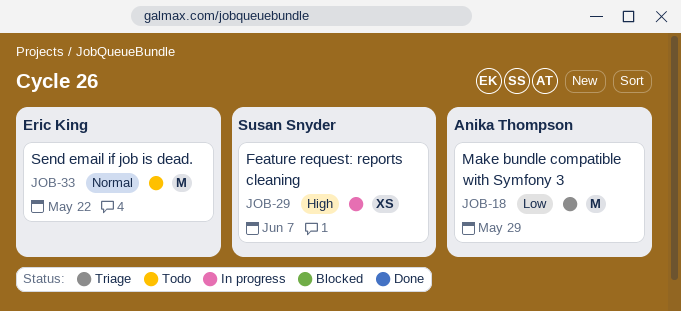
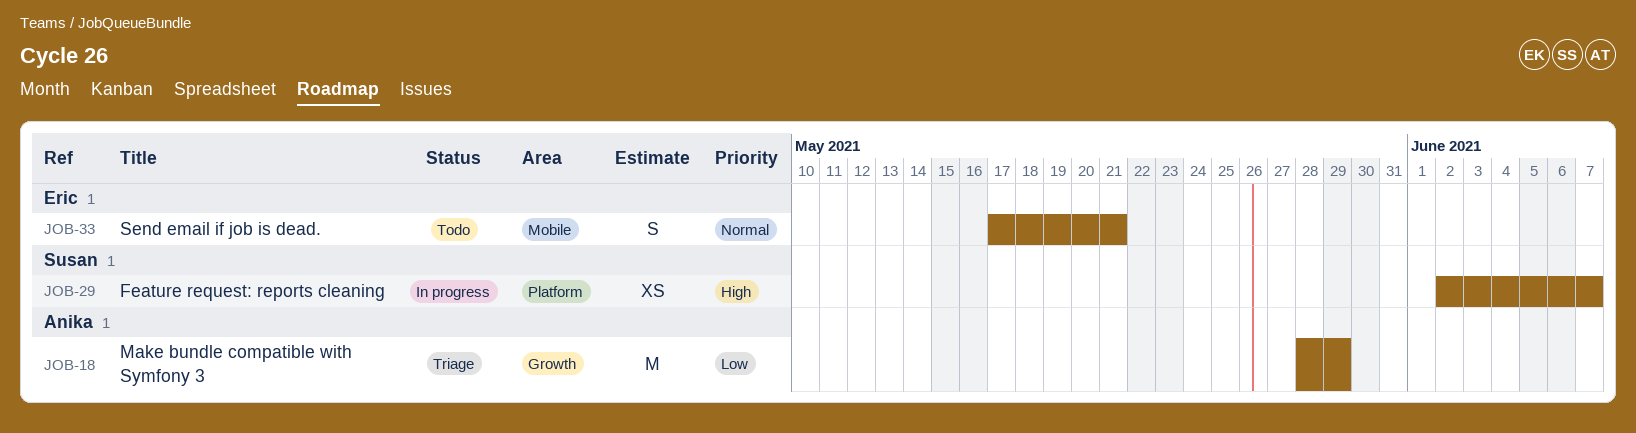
JOB-33, estimate: M -> S
JOB-33, due: May 22 -> May 21

